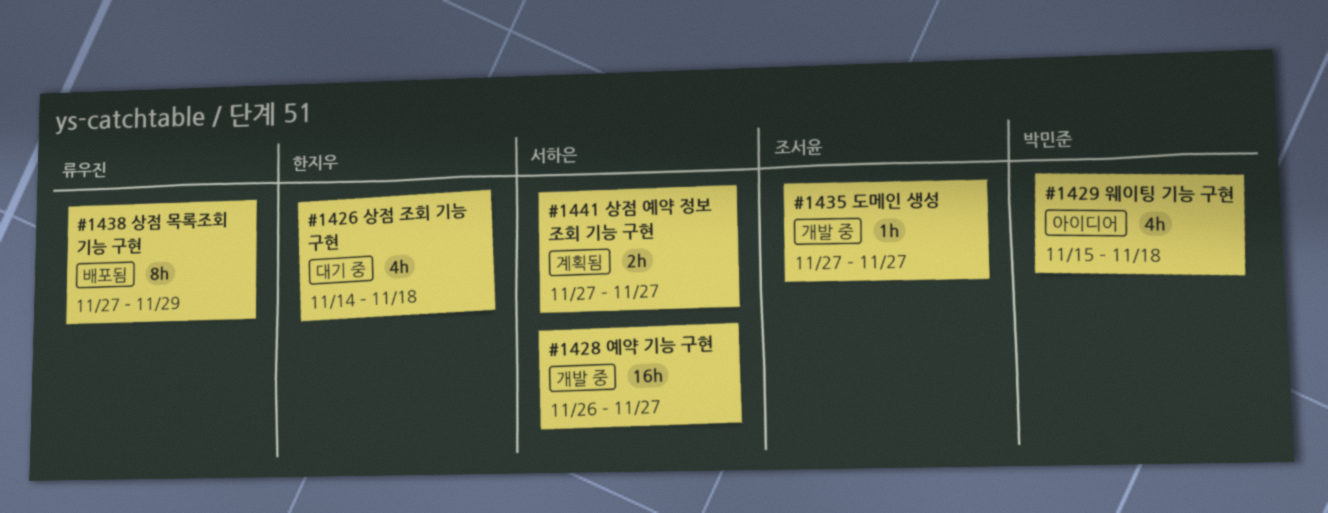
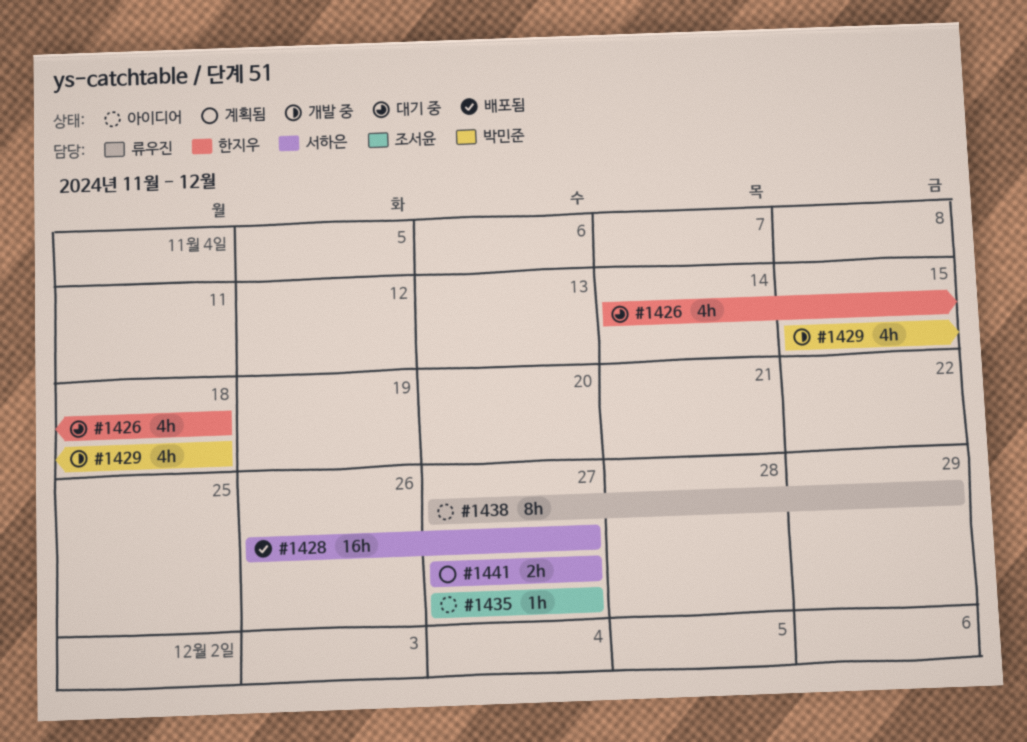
#1428, status: 개발 중 -> 배포됨
#1429, status: 아이디어 -> 개발 중
#1435, status: 개발 중 -> 아이디어
#1438, status: 배포됨 -> 아이디어

